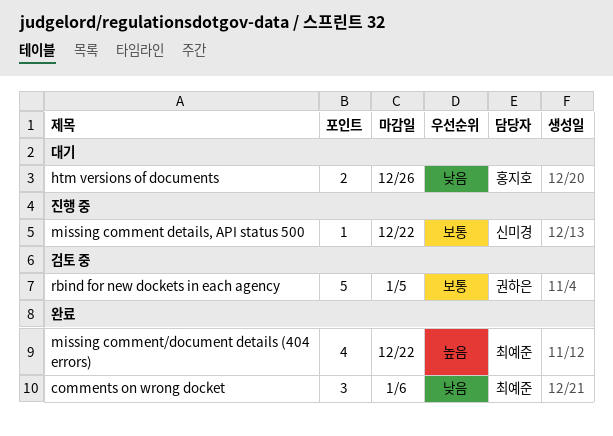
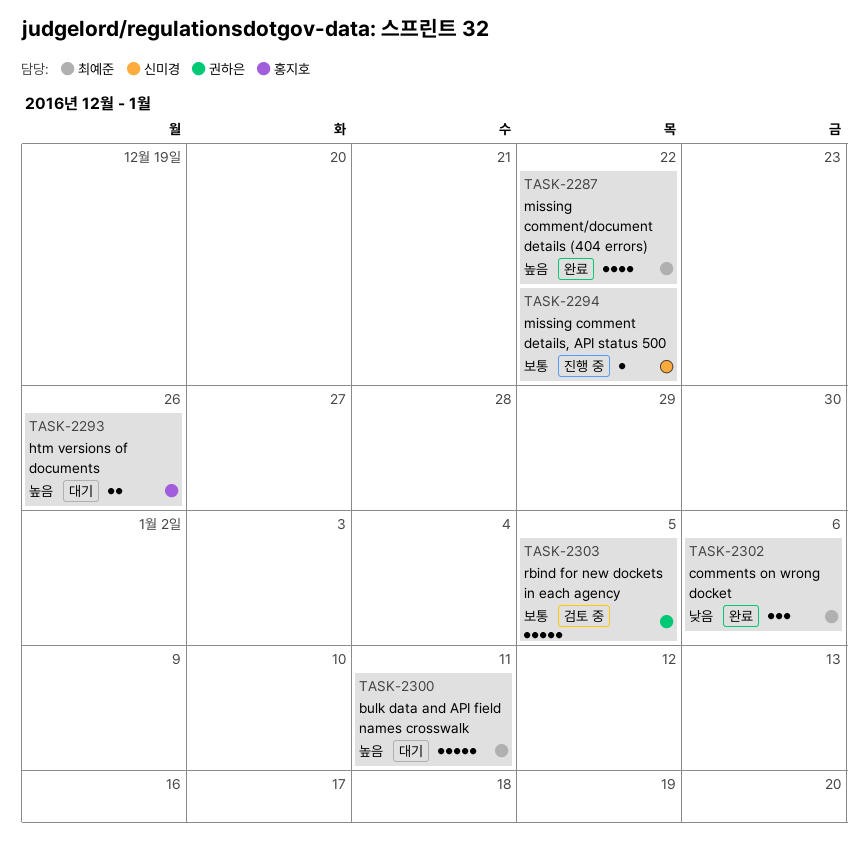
bulk data and API field names crosswalk: none -> present
htm versions of documents, priority: 낮음 -> 높음

